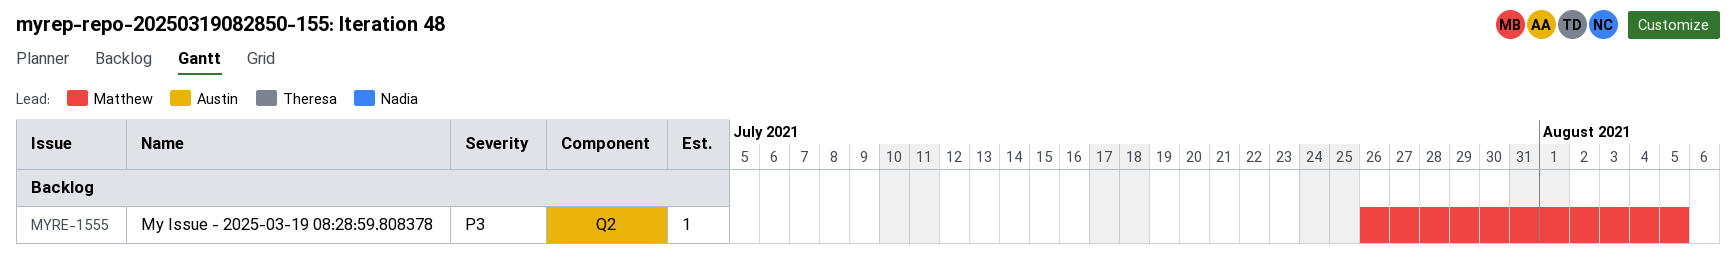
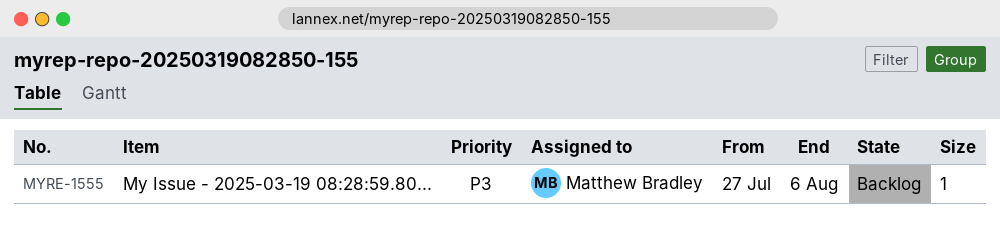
MYRE-1555, start: Jul 26 -> Jul 27
MYRE-1555, due: Aug 5 -> Aug 6

